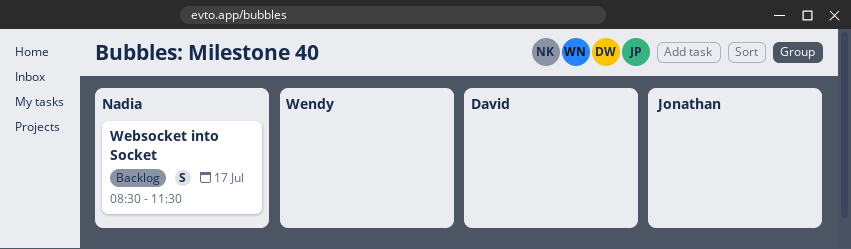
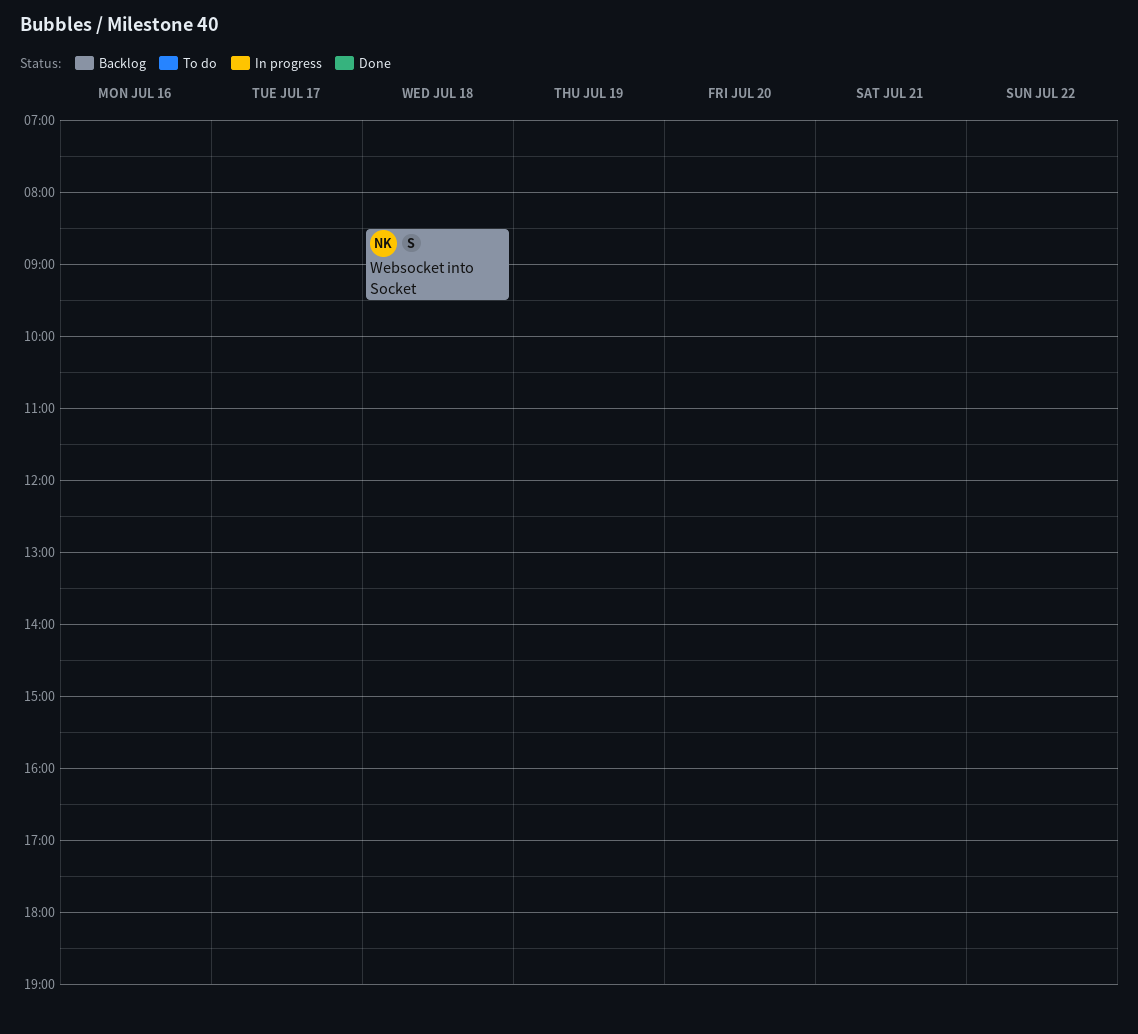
Websocket into Socket, day: Jul 17 -> Jul 18
Websocket into Socket, ends: 11:30 -> 09:30

